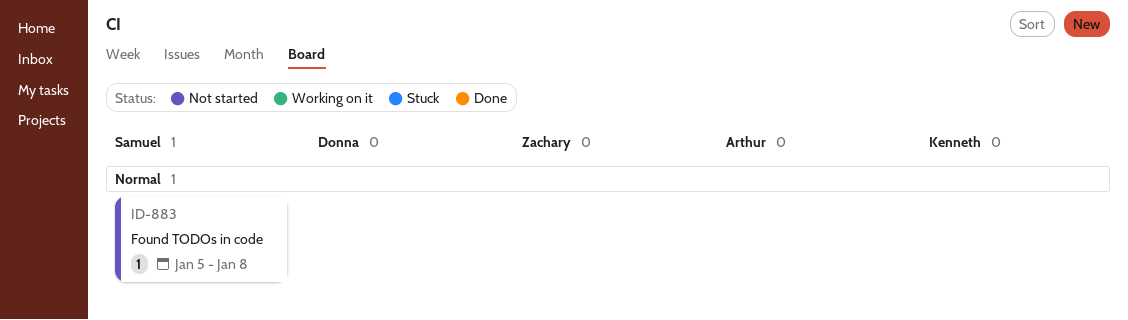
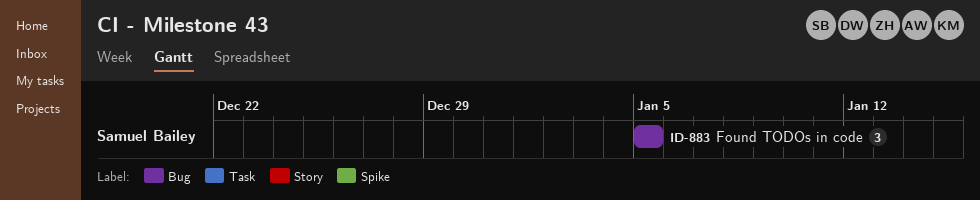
ID-883, estimate: 1 -> 3
ID-883, due: Jan 8 -> Jan 5

